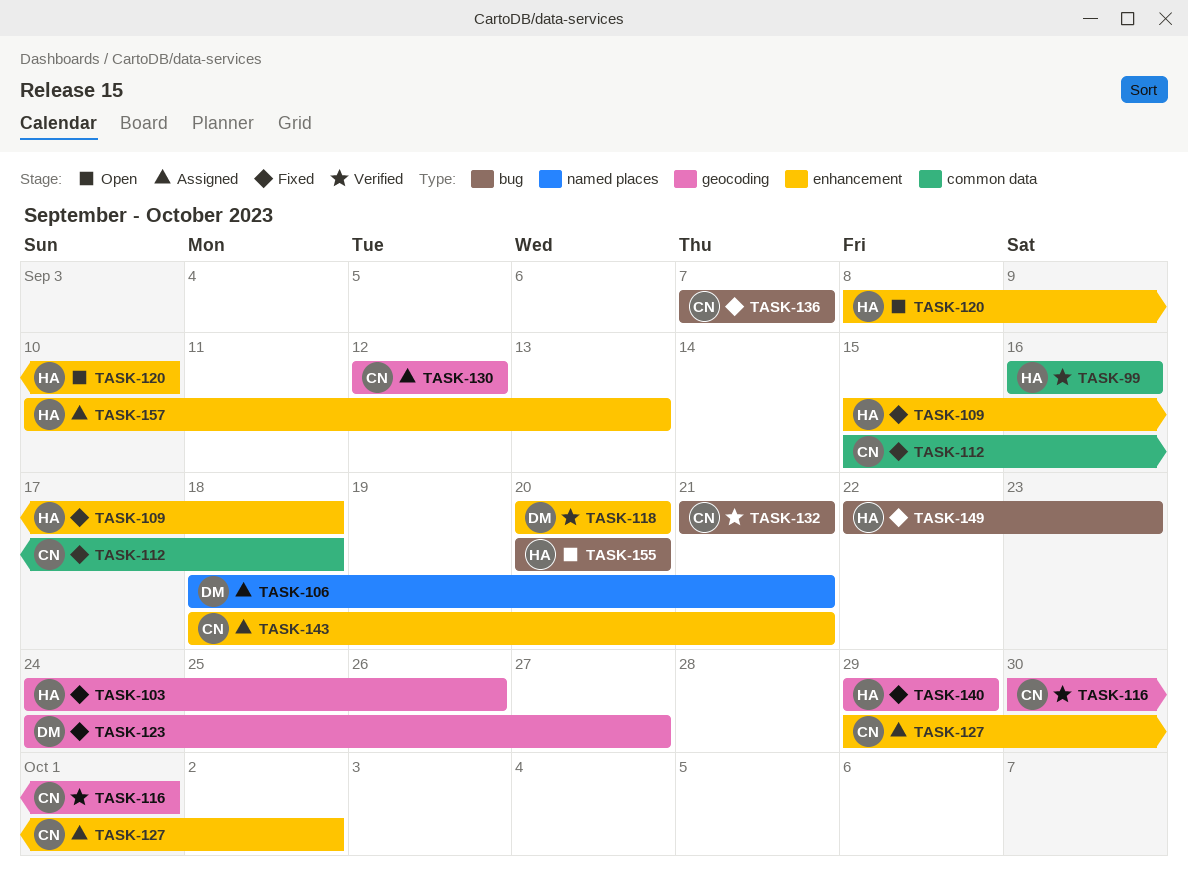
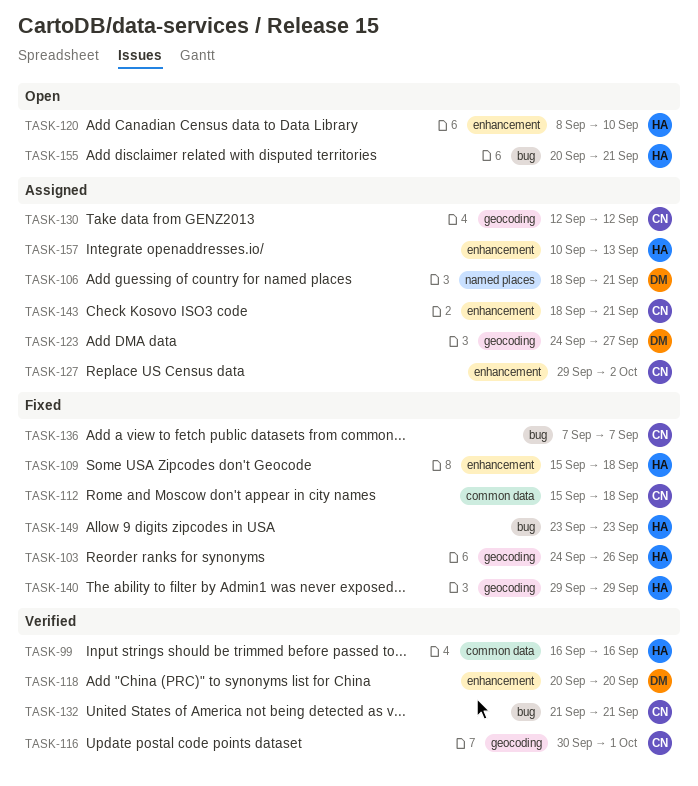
TASK-123, status: Fixed -> Assigned
TASK-149, start: Sep 22 -> Sep 23
TASK-155, due: Sep 20 -> Sep 21

